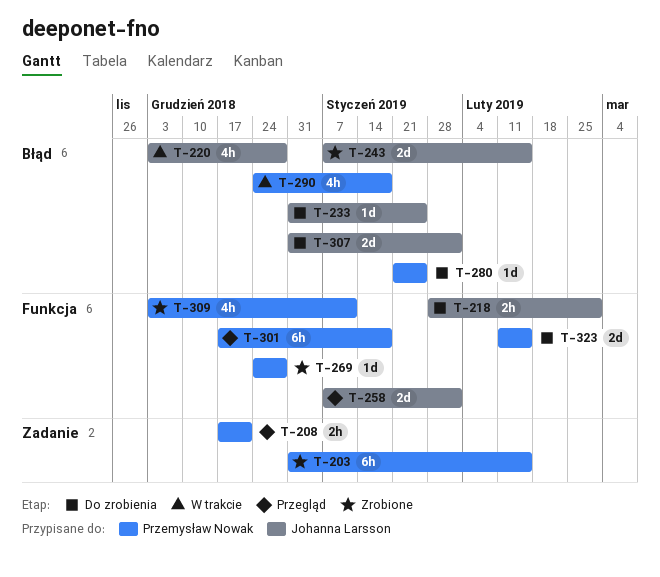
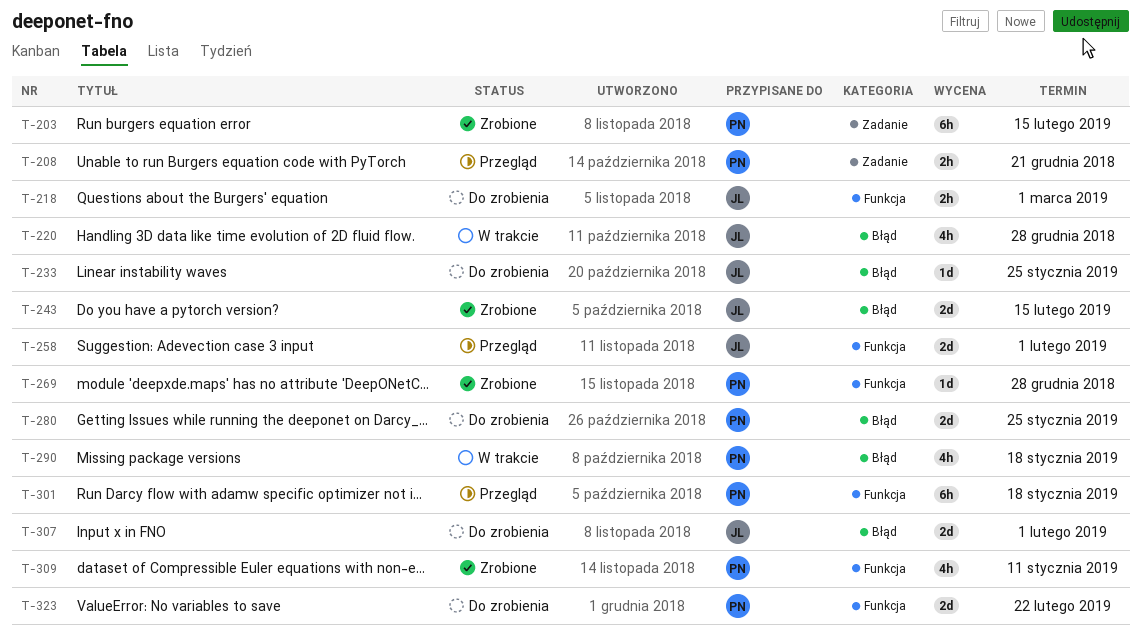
T-280, estimate: 1d -> 2d
T-323, due: Feb 15 -> Feb 22

